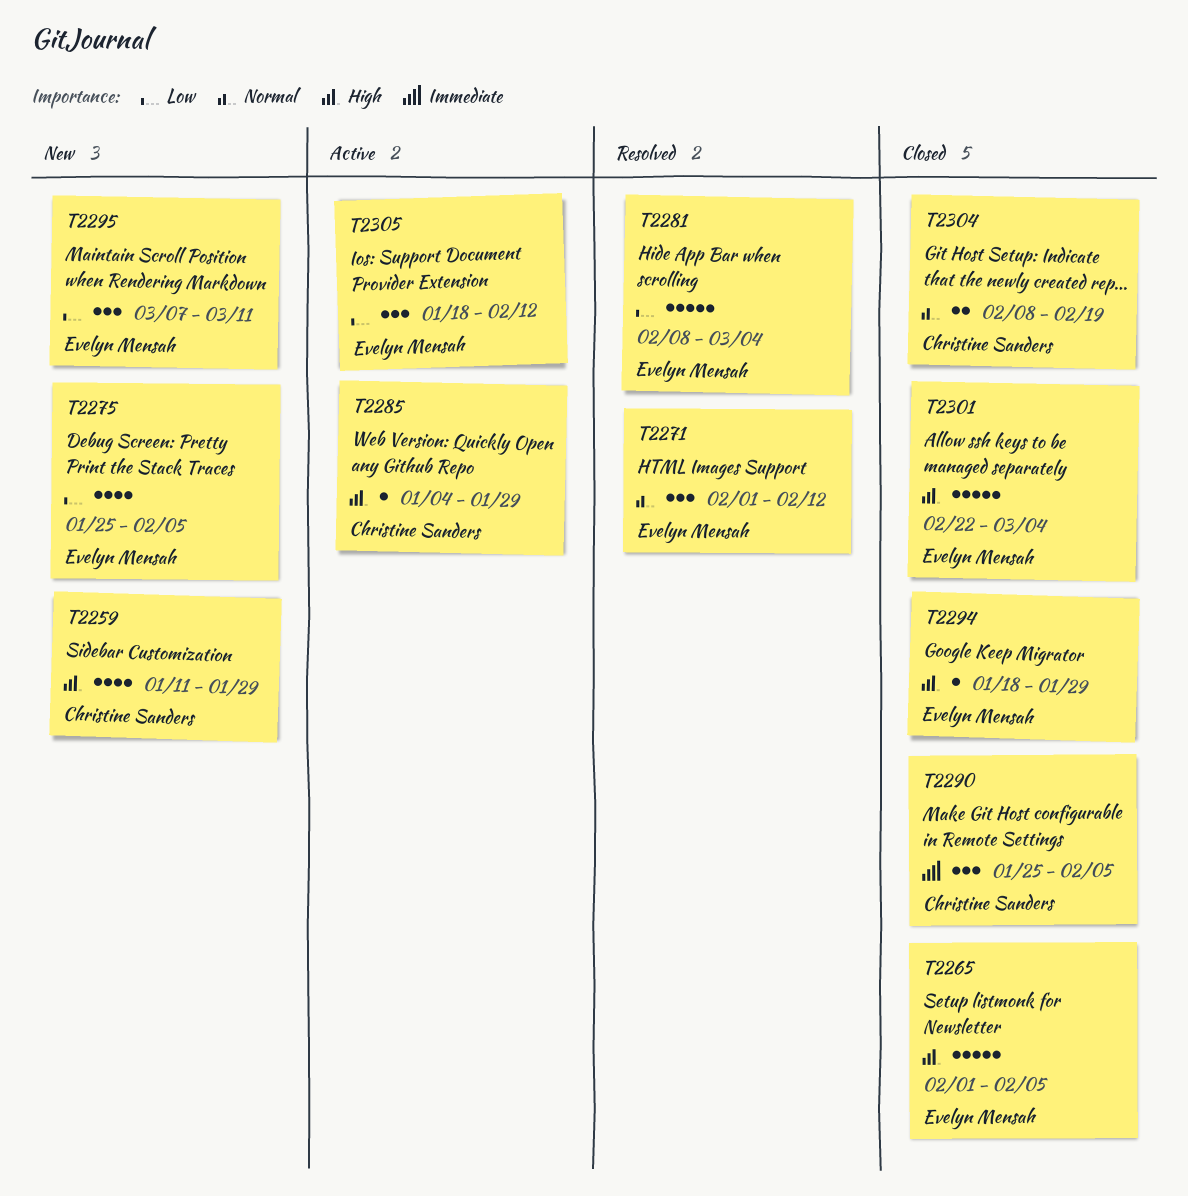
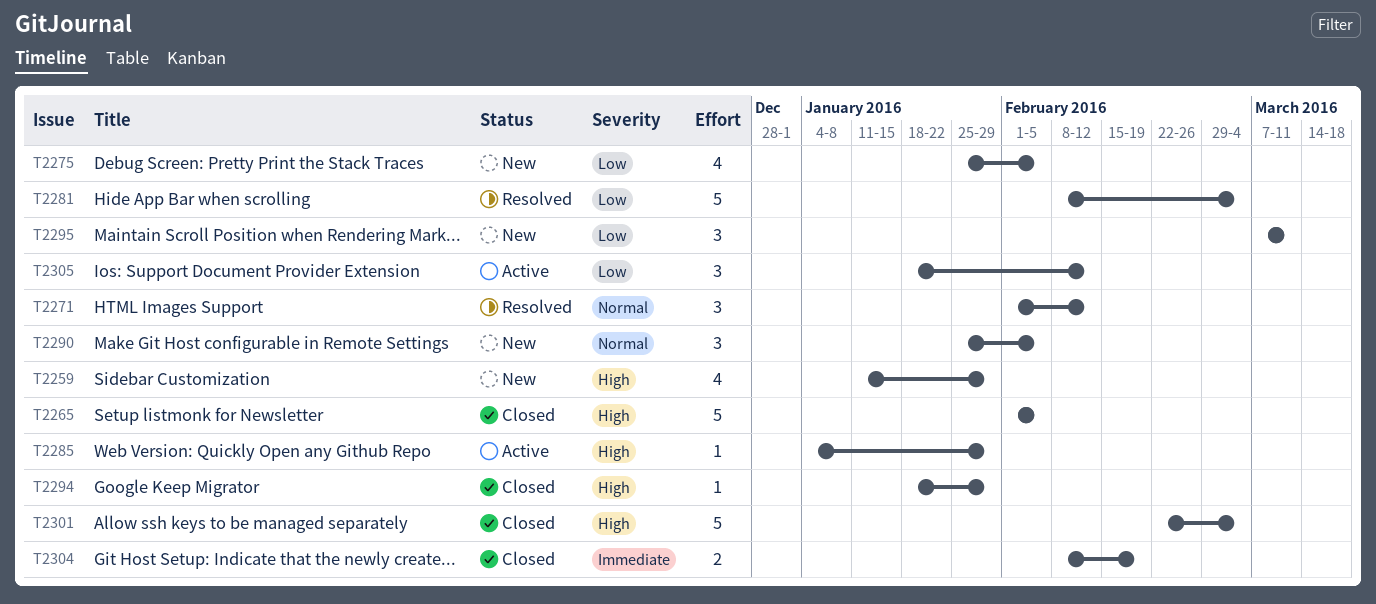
T2290, status: Closed -> New
T2290, priority: Immediate -> Normal
T2304, priority: Normal -> Immediate

